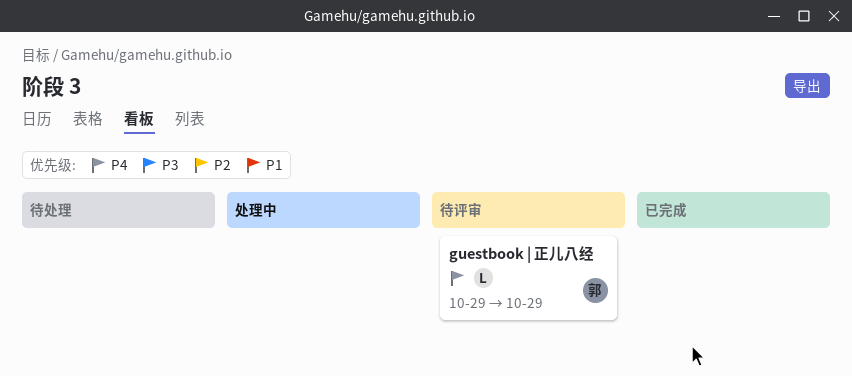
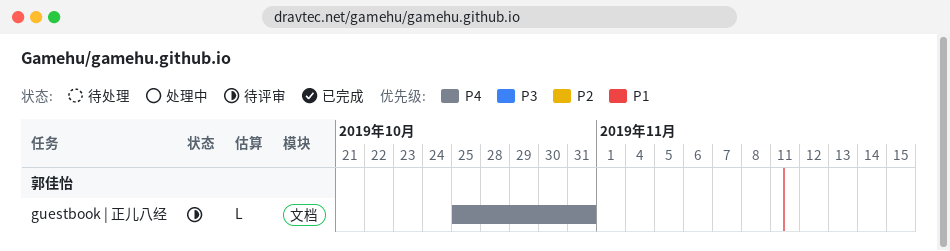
guestbook | 正儿八经, start: Oct 29 -> Oct 25
guestbook | 正儿八经, due: Oct 29 -> Oct 31

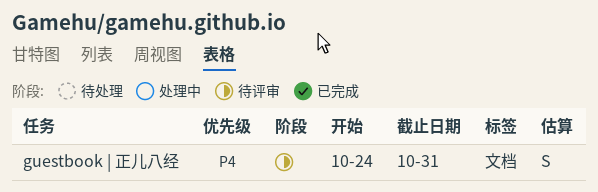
guestbook | 正儿八经, estimate: L -> S
guestbook | 正儿八经, start: Oct 25 -> Oct 24

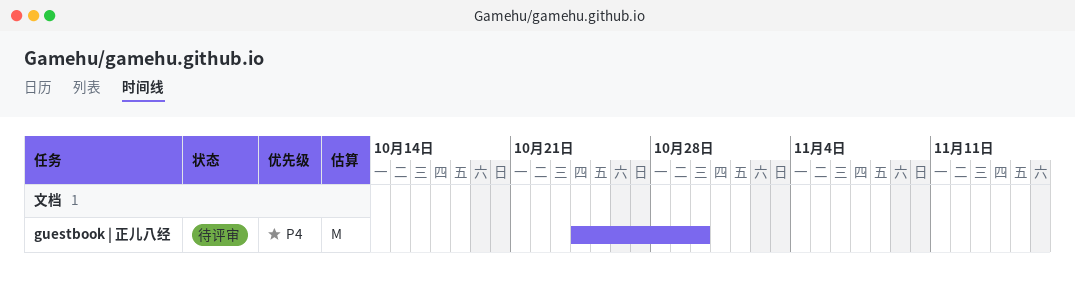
guestbook | 正儿八经, estimate: S -> M
guestbook | 正儿八经, due: Oct 31 -> Oct 30

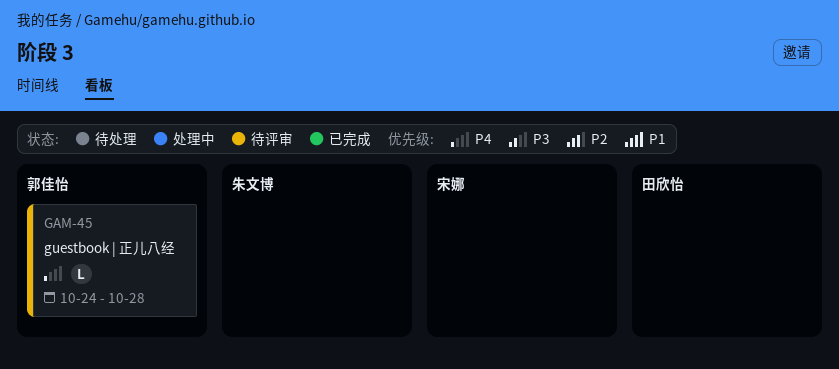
guestbook | 正儿八经, estimate: M -> L
guestbook | 正儿八经, due: Oct 30 -> Oct 28

